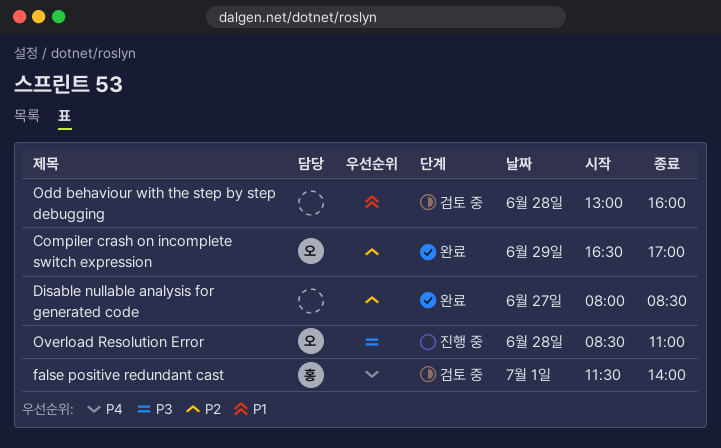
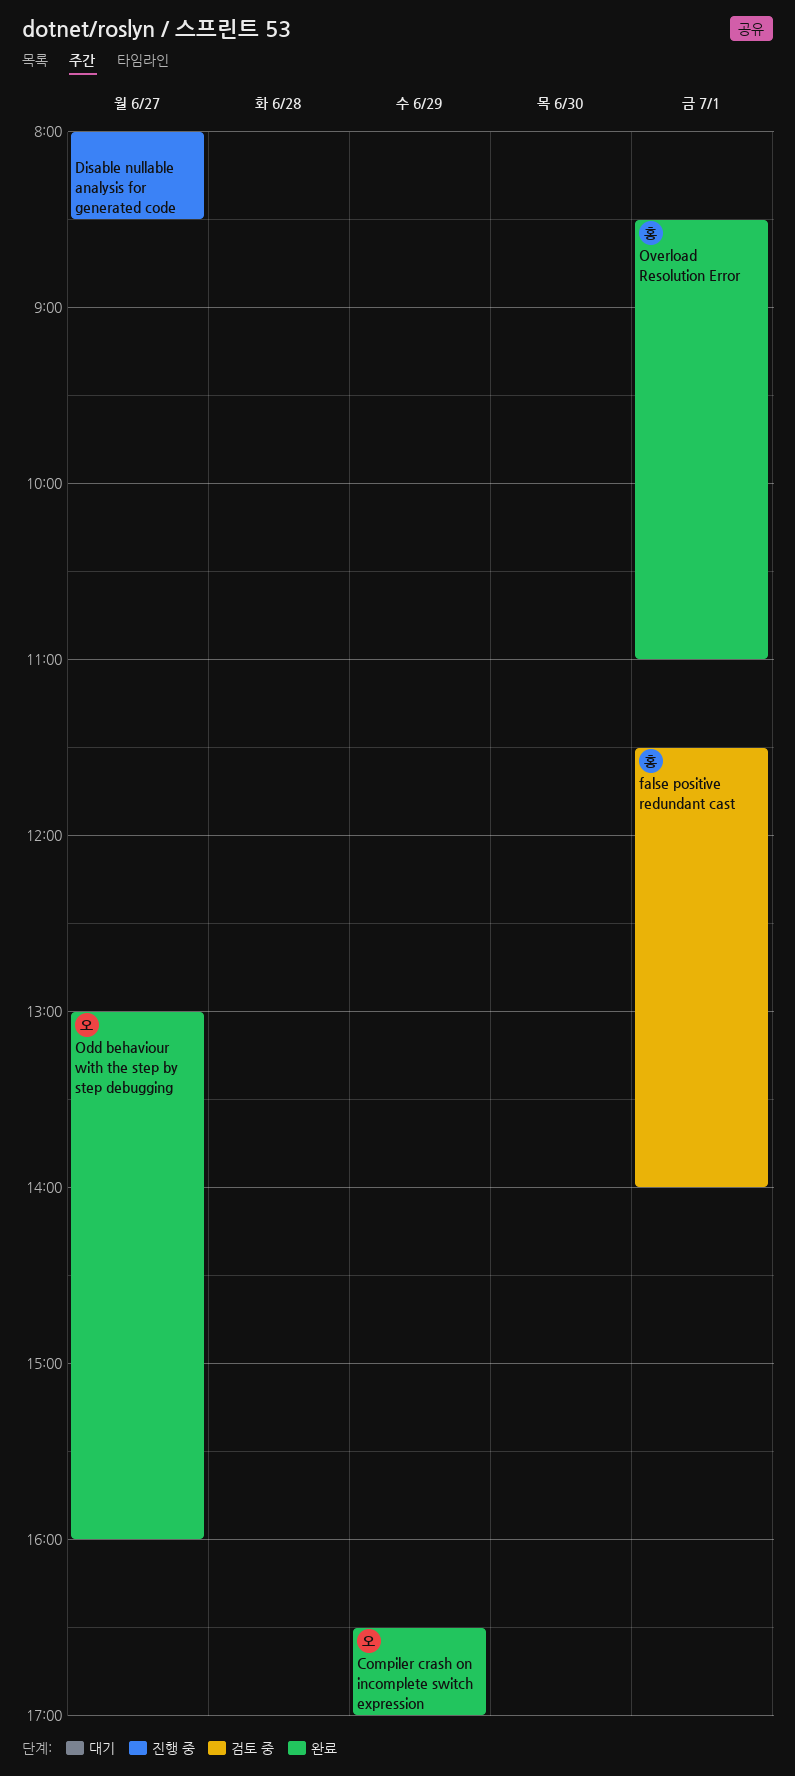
Disable nullable analysis for generated code, status: 완료 -> 진행 중
Odd behaviour with the step by step debugging, status: 검토 중 -> 완료
Odd behaviour with the step by step debugging, owner: none -> 오
Odd behaviour with the step by step debugging, day: Jun 28 -> Jun 27
Overload Resolution Error, status: 진행 중 -> 완료
Overload Resolution Error, owner: 오 -> 홍
Overload Resolution Error, day: Jun 28 -> Jul 1

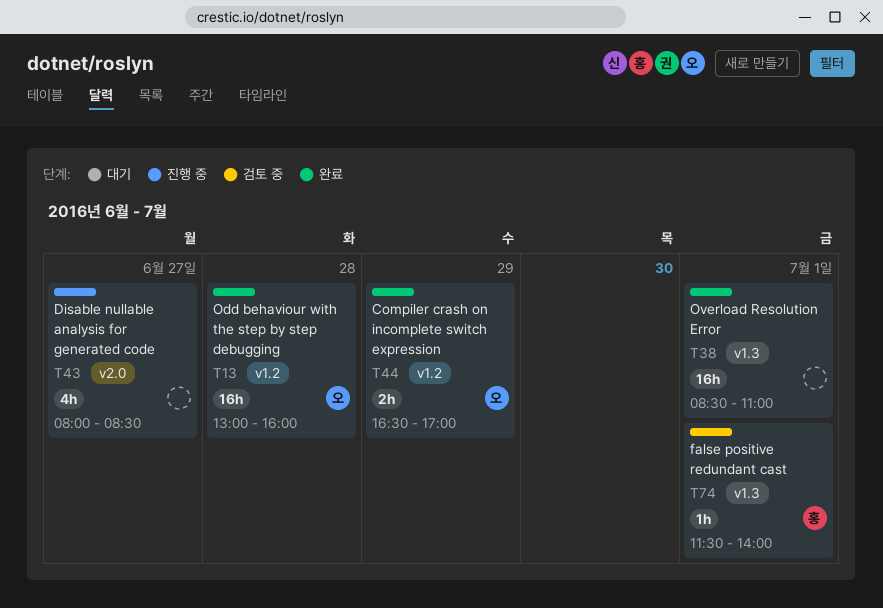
Odd behaviour with the step by step debugging, day: Jun 27 -> Jun 28
Overload Resolution Error, owner: 홍 -> none

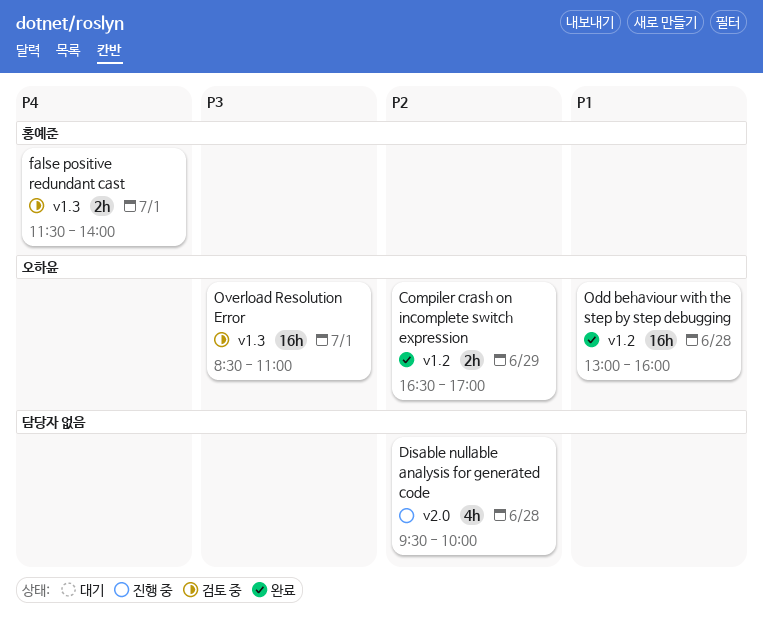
Disable nullable analysis for generated code, day: Jun 27 -> Jun 28
Disable nullable analysis for generated code, begins: 08:00 -> 09:30
Disable nullable analysis for generated code, ends: 08:30 -> 10:00
false positive redundant cast, estimate: 1h -> 2h
Overload Resolution Error, status: 완료 -> 검토 중
Overload Resolution Error, owner: none -> 오하윤

